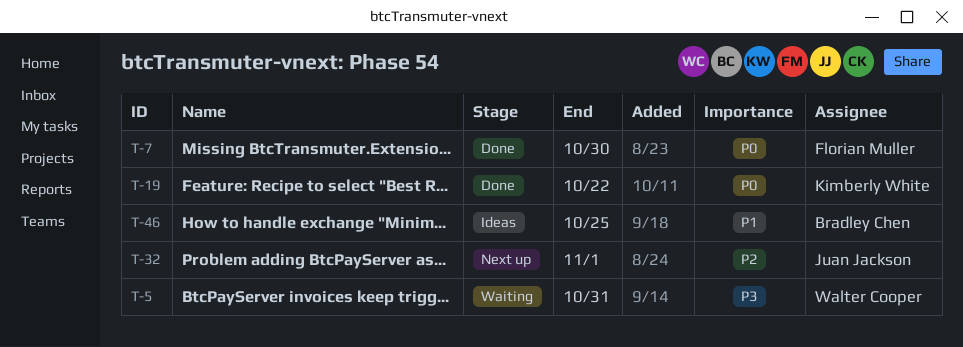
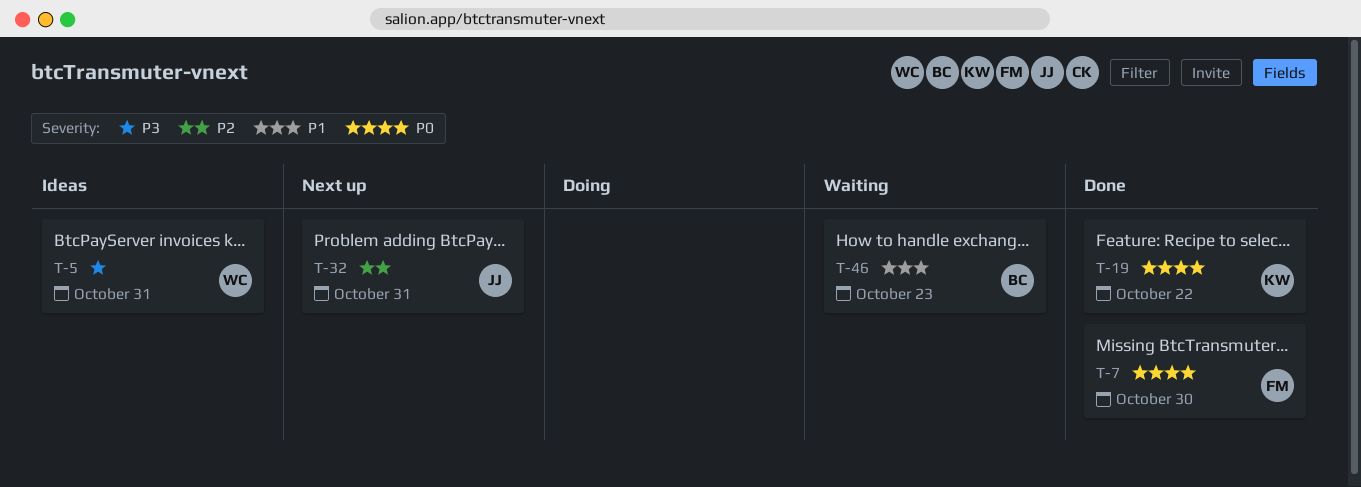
T-5, status: Waiting -> Ideas
T-32, due: Nov 1 -> Oct 31
T-46, status: Ideas -> Waiting
T-46, due: Oct 25 -> Oct 23

